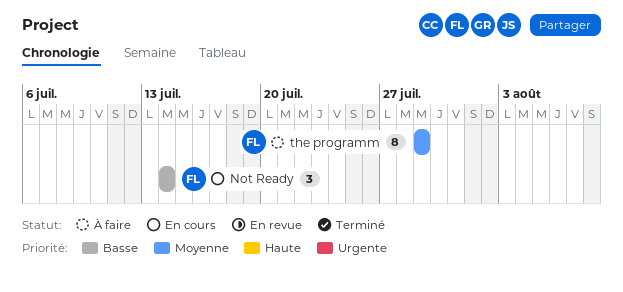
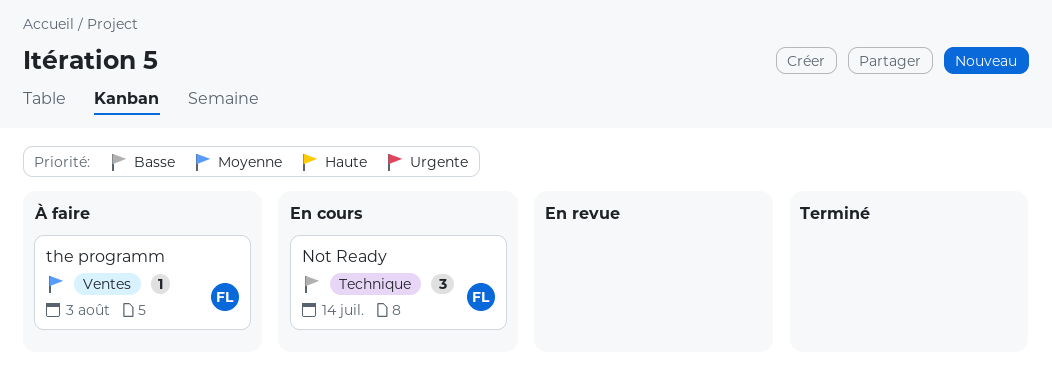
the programm, estimate: 8 -> 1
the programm, due: Jul 29 -> Aug 3

